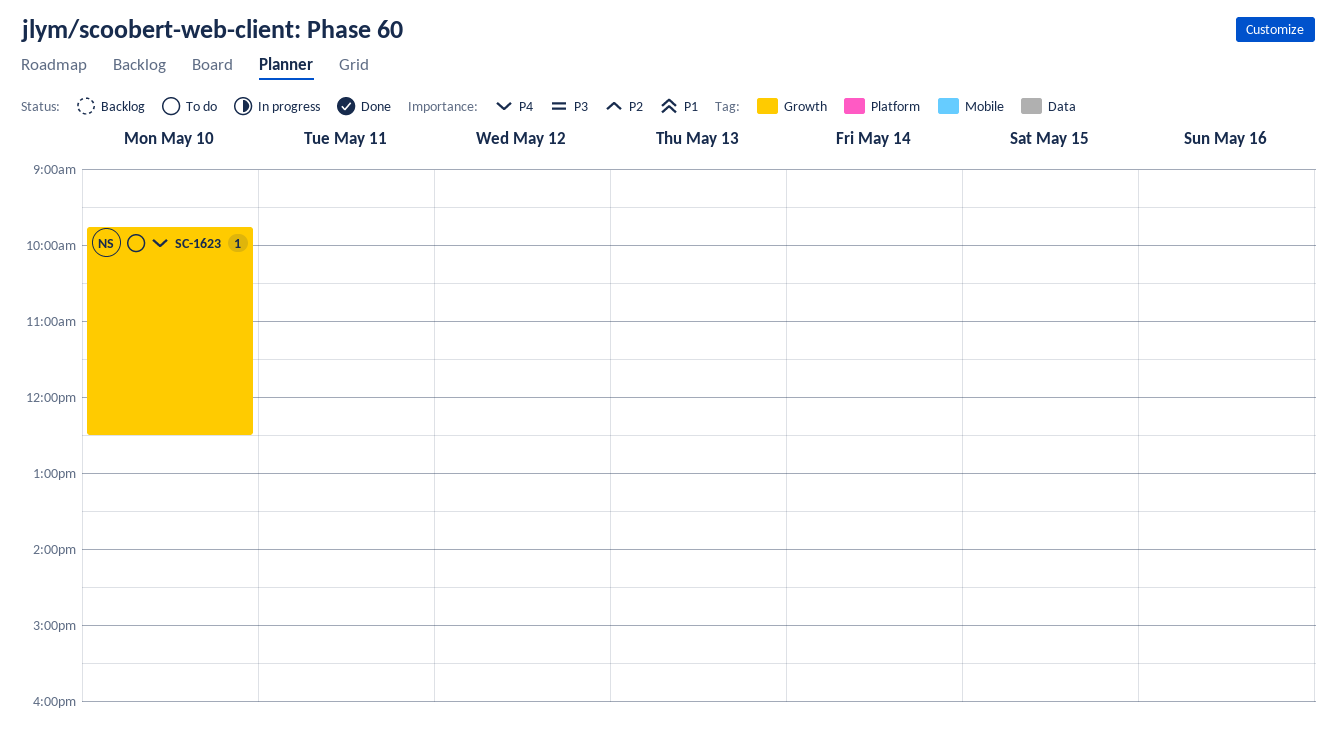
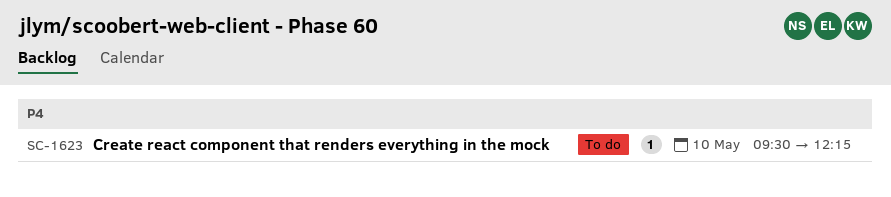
SC-1623, begins: 09:45 -> 09:30
SC-1623, ends: 12:30 -> 12:15

